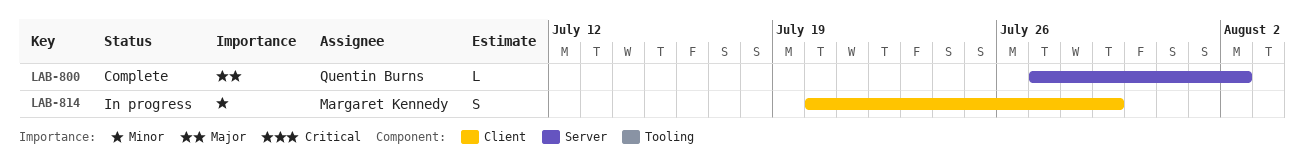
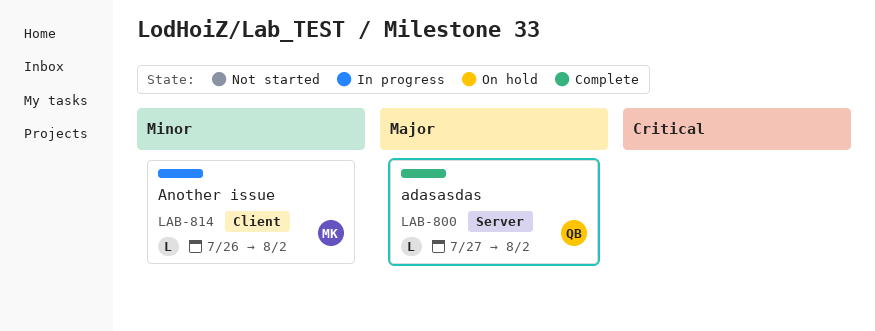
LAB-814, estimate: S -> L
LAB-814, start: Jul 20 -> Jul 26
LAB-814, due: Jul 29 -> Aug 2

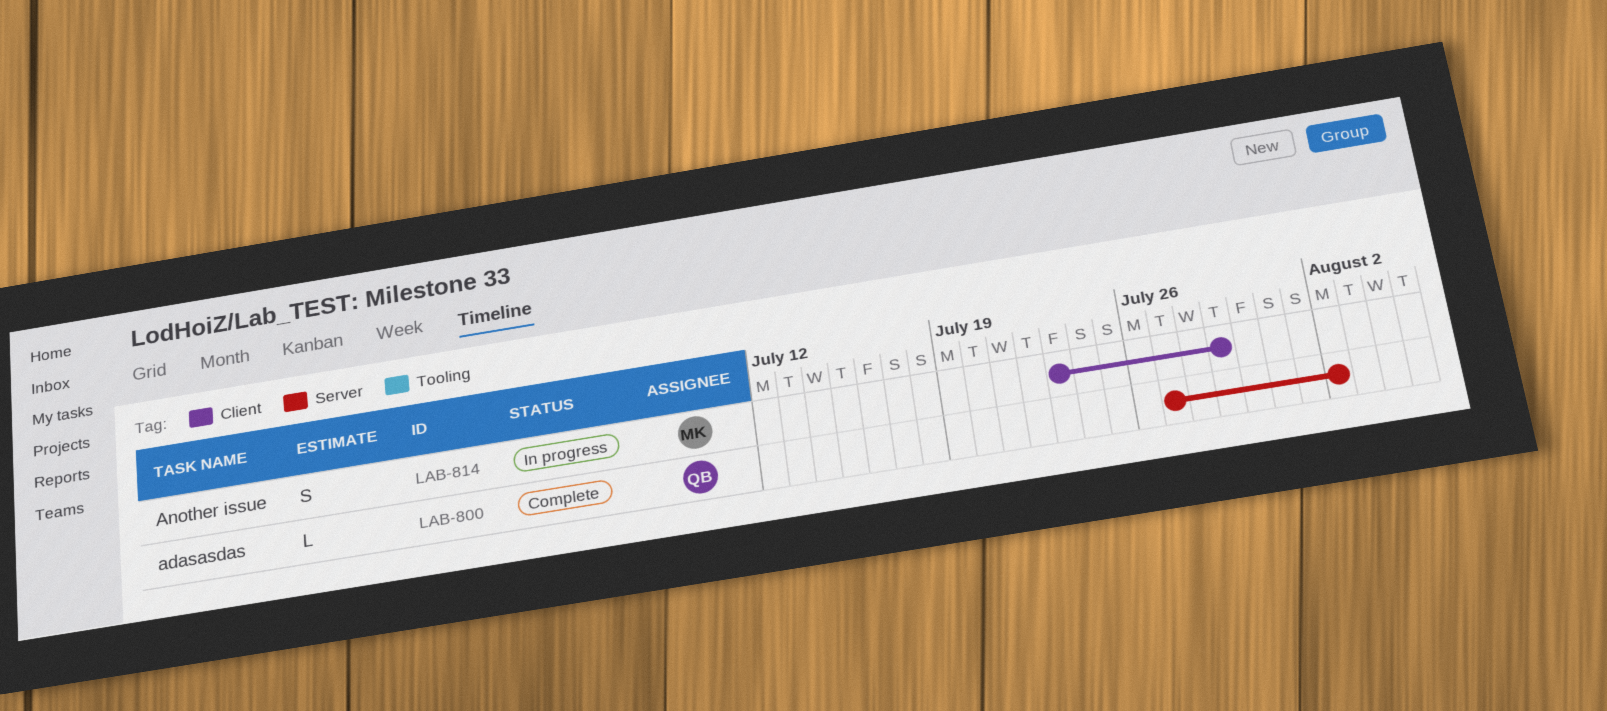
LAB-814, estimate: L -> S
LAB-814, start: Jul 26 -> Jul 23
LAB-814, due: Aug 2 -> Jul 29

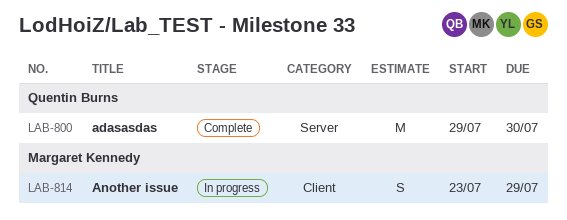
LAB-800, estimate: L -> M
LAB-800, start: Jul 27 -> Jul 29
LAB-800, due: Aug 2 -> Jul 30

